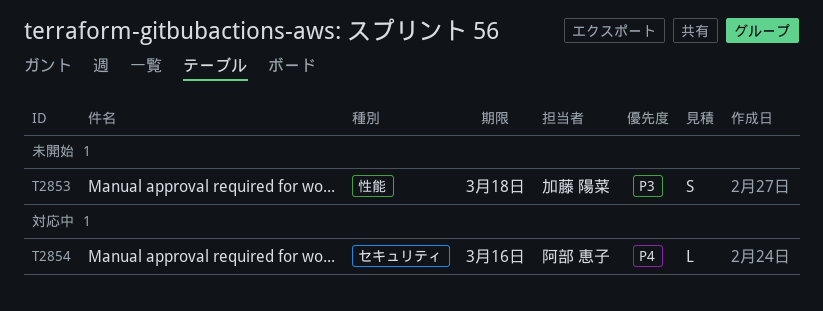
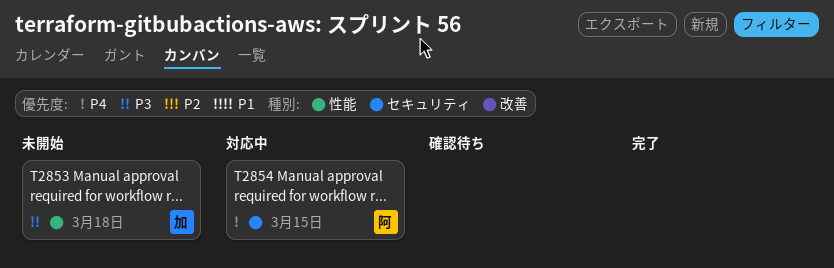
T2854, due: Mar 16 -> Mar 15

